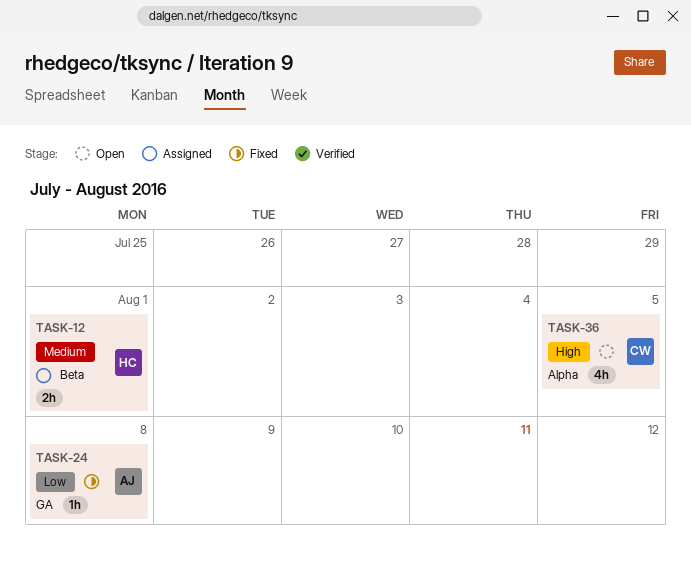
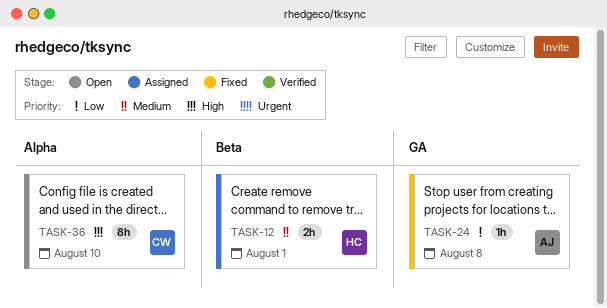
TASK-36, estimate: 4h -> 8h
TASK-36, due: Aug 5 -> Aug 10

